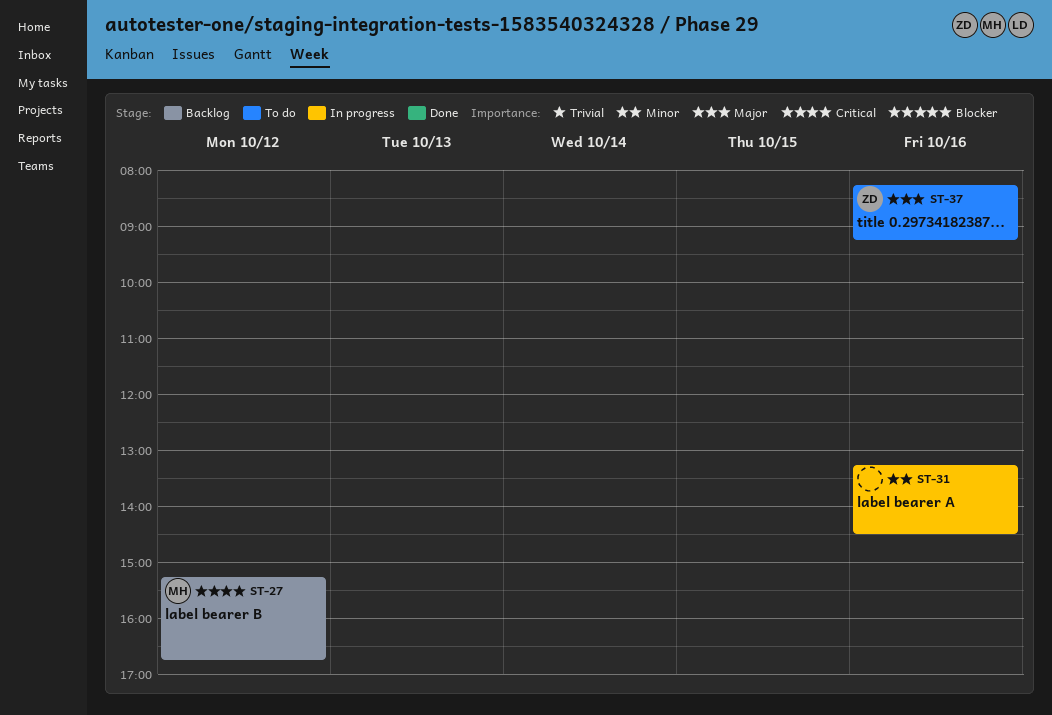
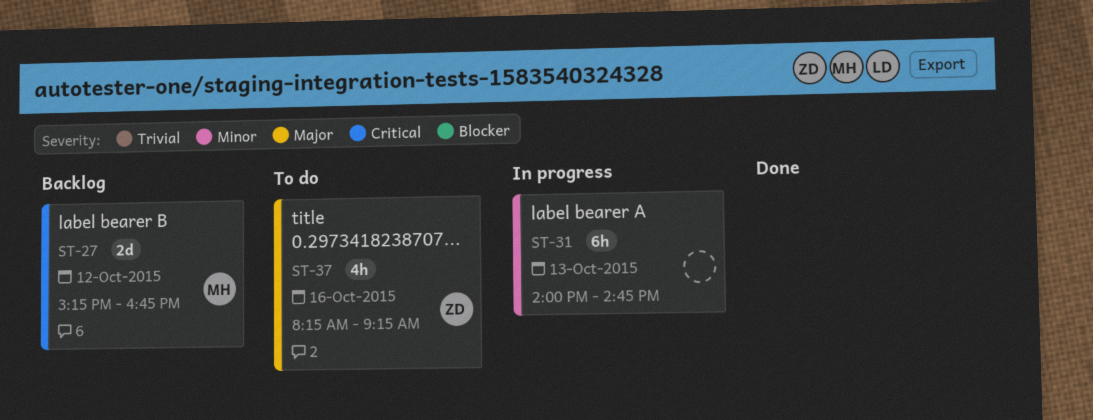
ST-31, day: Oct 16 -> Oct 13
ST-31, begins: 13:15 -> 14:00
ST-31, ends: 14:30 -> 14:45

